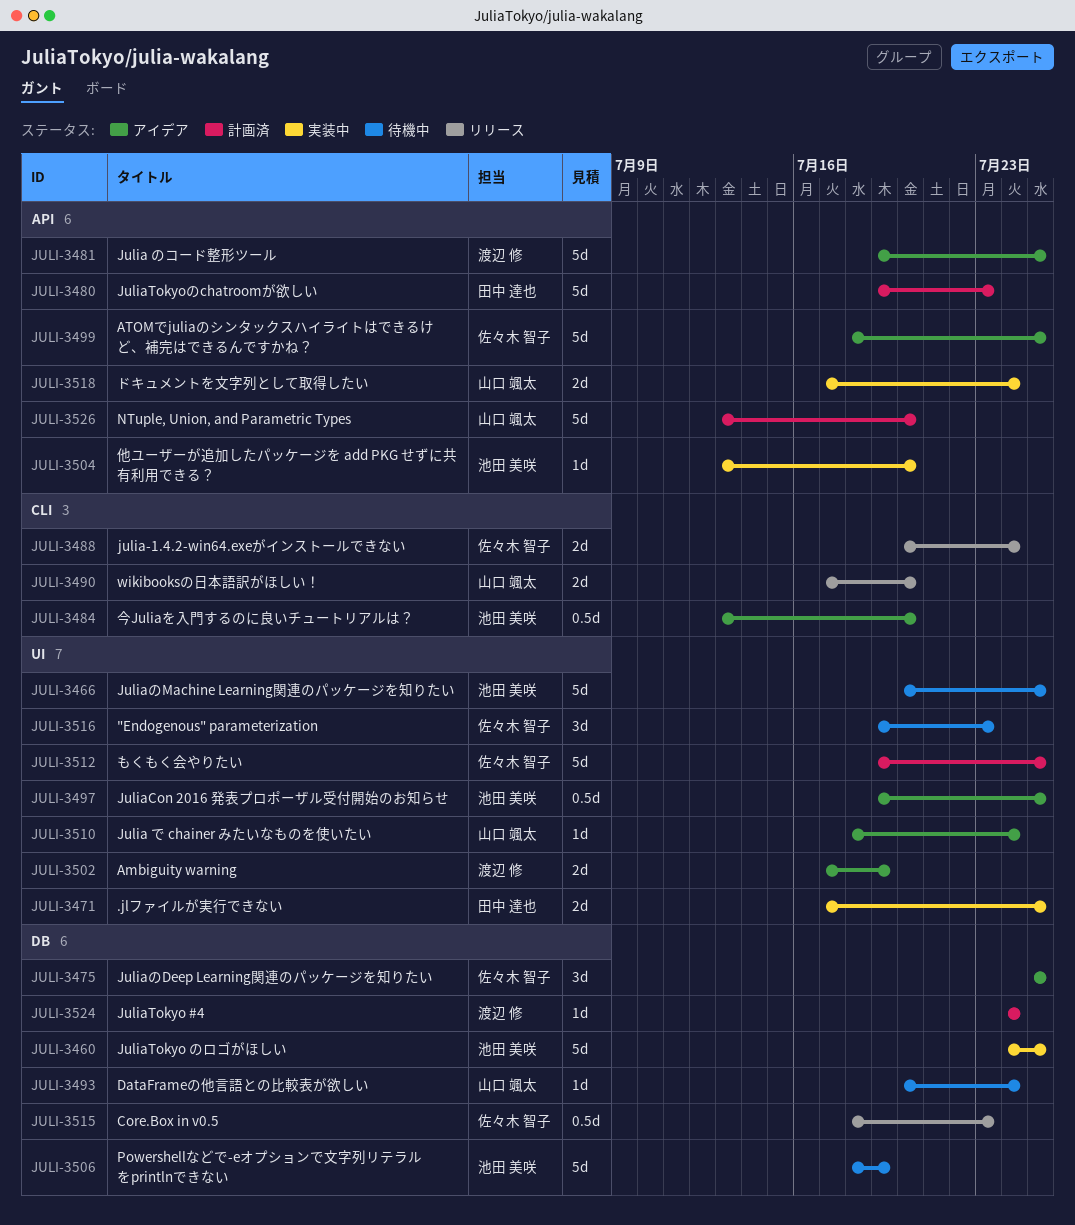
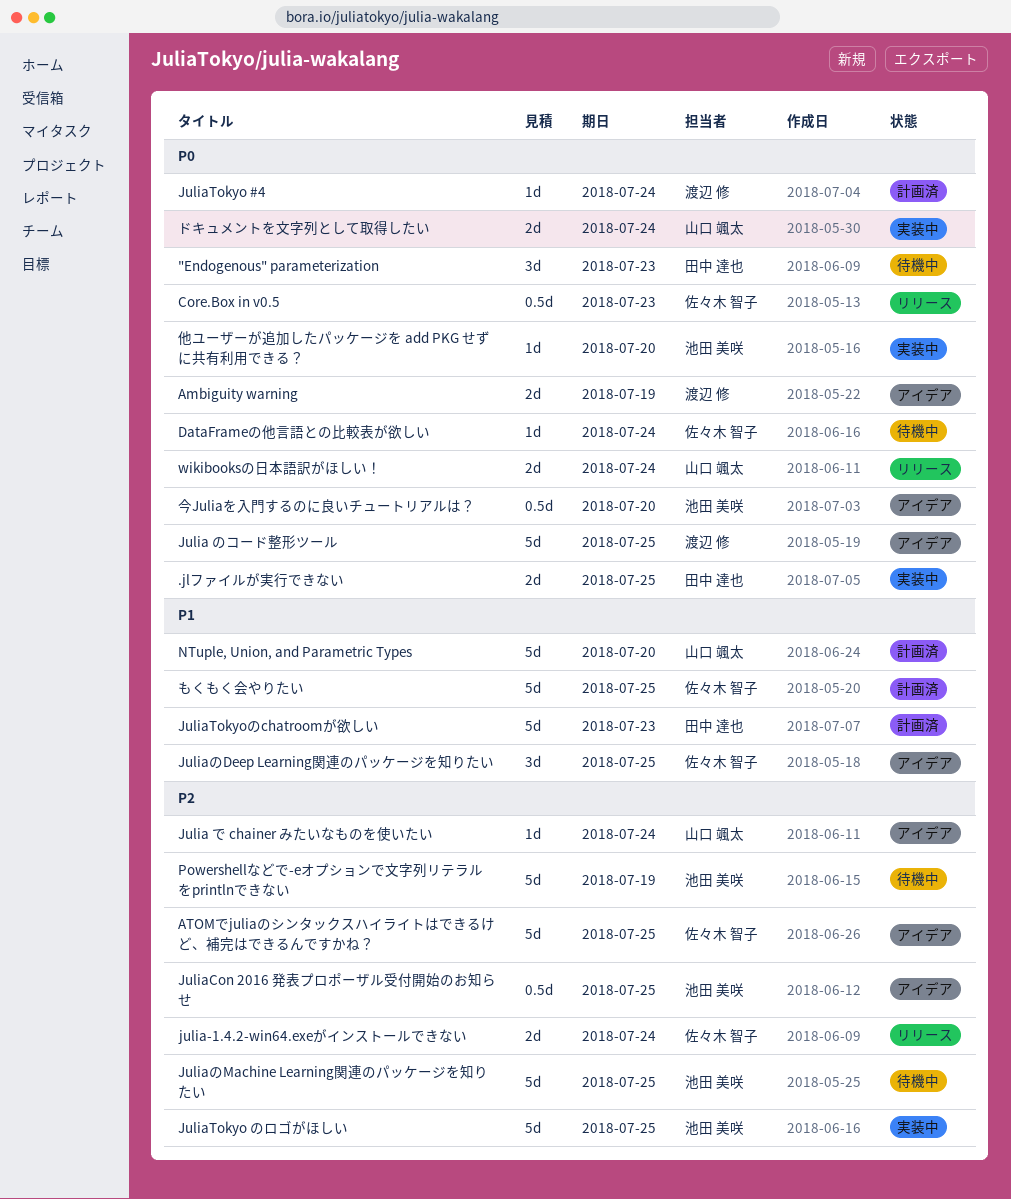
"Endogenous" parameterization, owner: 佐々木 智子 -> 田中 達也
DataFrameの他言語との比較表が欲しい, owner: 山口 颯太 -> 佐々木 智子
wikibooksの日本語訳がほしい！, due: Jul 20 -> Jul 24

